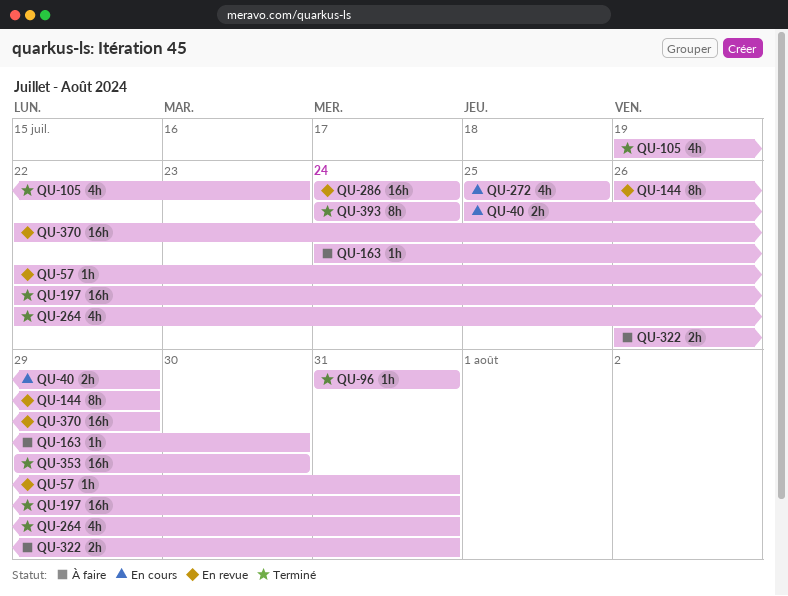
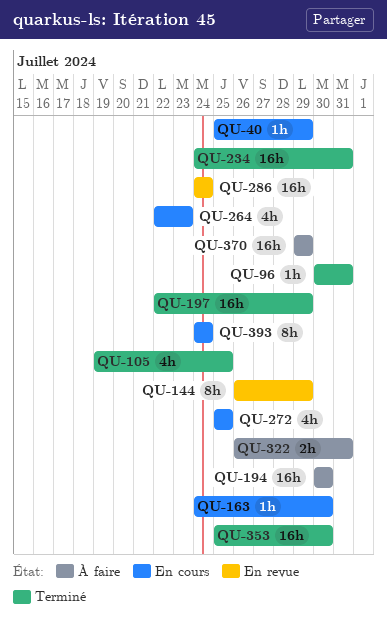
QU-40, estimate: 2h -> 1h
QU-57: present -> none
QU-96, start: Jul 31 -> Jul 30
QU-105, due: Jul 23 -> Jul 25
QU-163, status: À faire -> En cours
QU-194: none -> present
QU-197, due: Jul 31 -> Jul 29
QU-234: none -> present
QU-264, status: Terminé -> En cours
QU-264, due: Jul 31 -> Jul 23
QU-353, start: Jul 29 -> Jul 25
QU-370, status: En revue -> À faire
QU-370, start: Jul 22 -> Jul 29
QU-393, status: Terminé -> En cours

